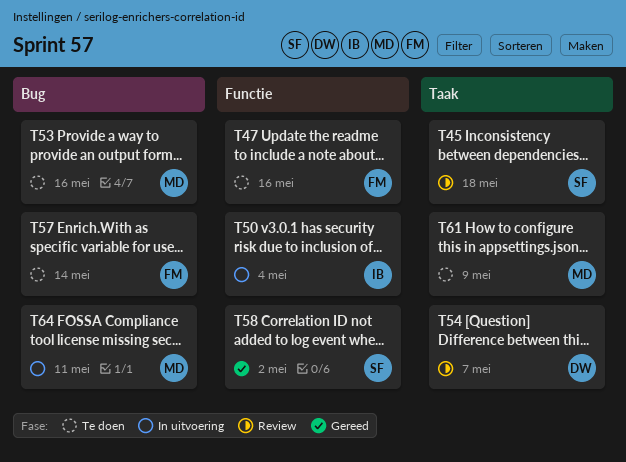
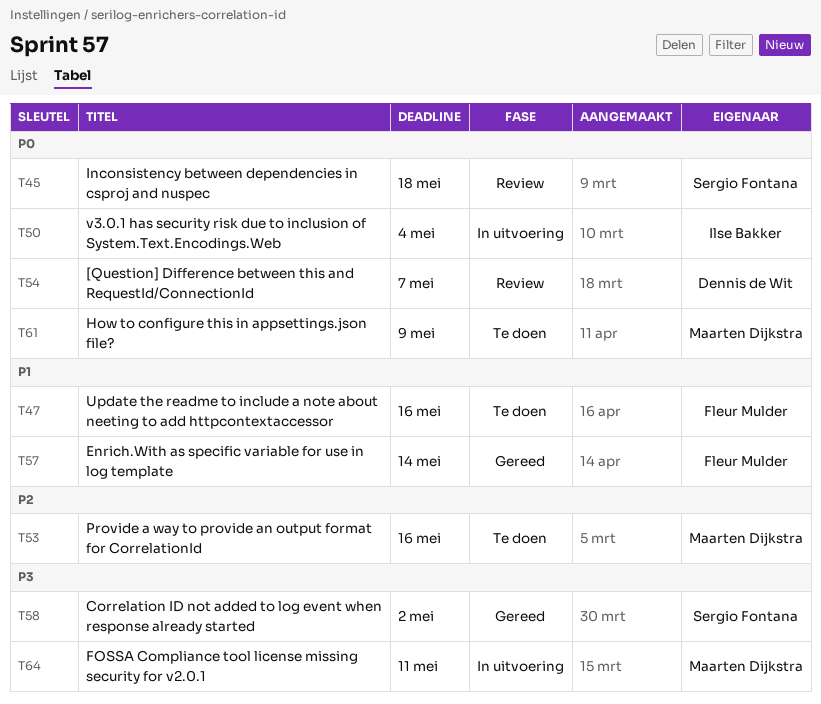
T57, status: Te doen -> Gereed

